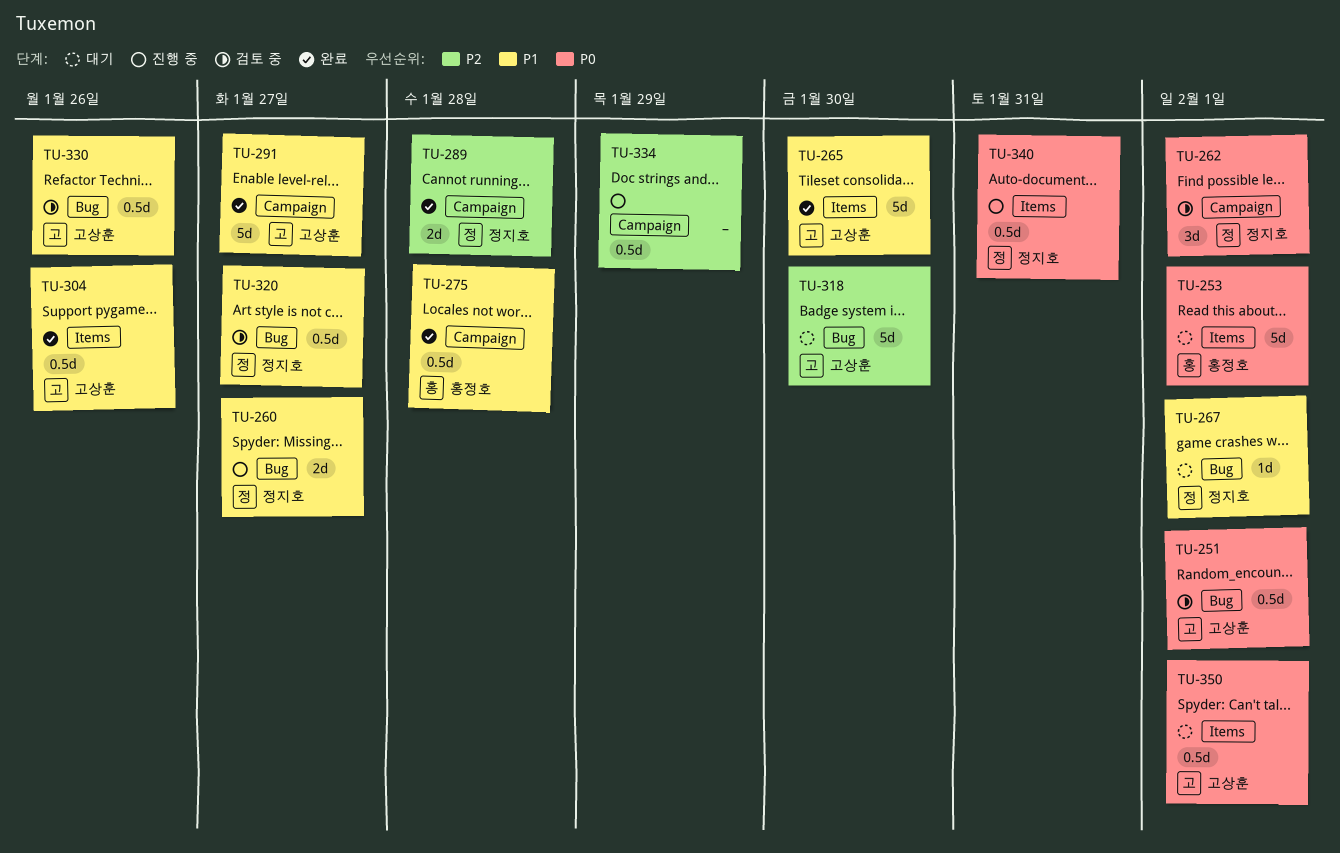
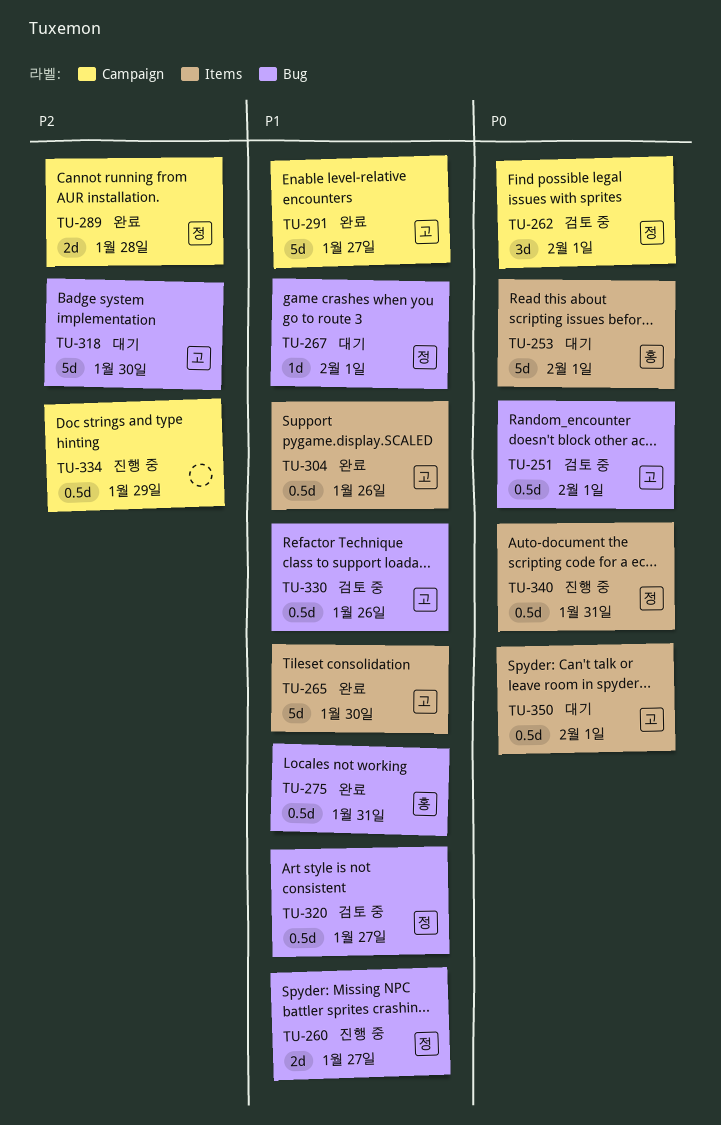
TU-275, label: Campaign -> Bug
TU-275, due: Jan 28 -> Jan 31

